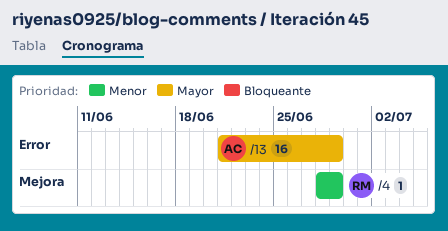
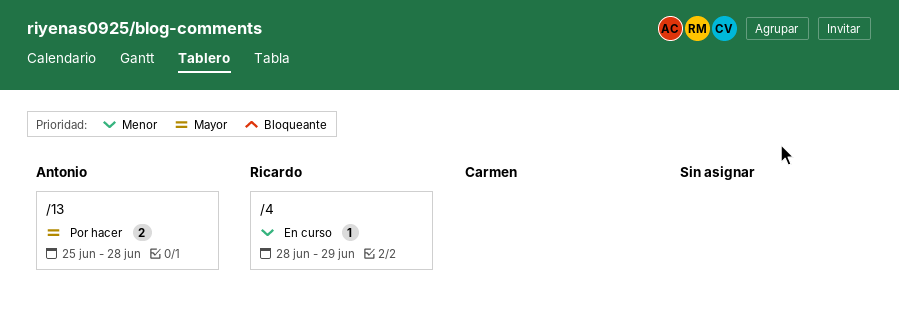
/13, estimate: 16 -> 2
/13, start: Jun 21 -> Jun 25
/13, due: Jun 29 -> Jun 28

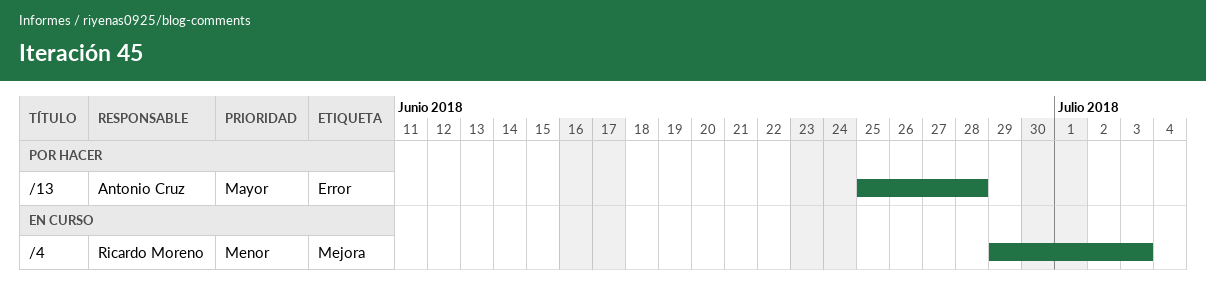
/4, start: Jun 28 -> Jun 29
/4, due: Jun 29 -> Jul 3

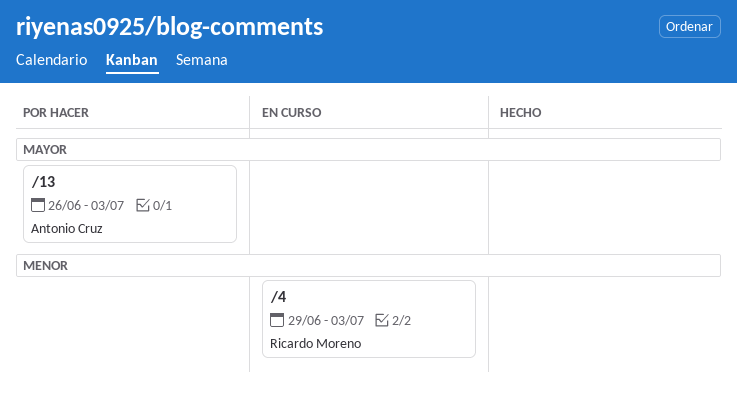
/13, start: Jun 25 -> Jun 26
/13, due: Jun 28 -> Jul 3

